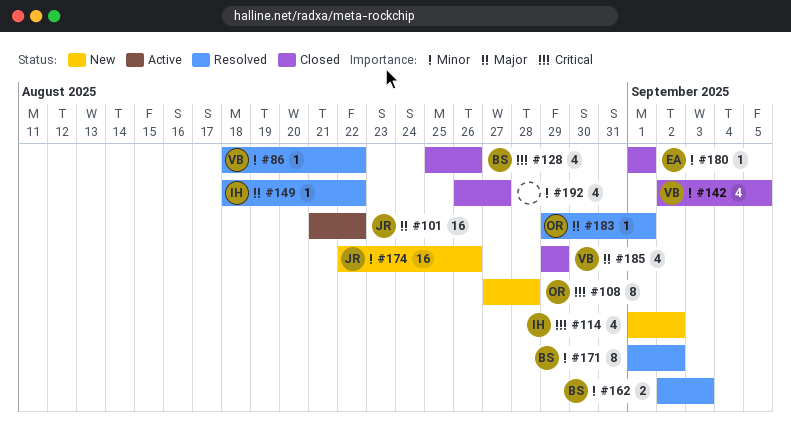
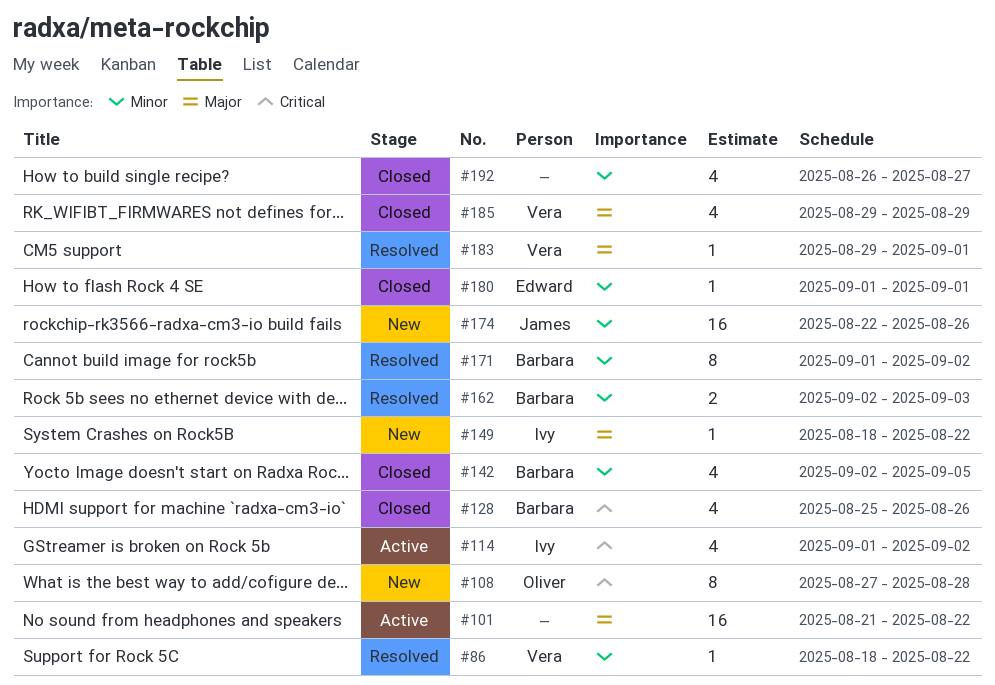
#101, owner: James -> none
#114, status: New -> Active
#142, owner: Vera -> Barbara
#149, status: Resolved -> New
#183, owner: Oliver -> Vera

